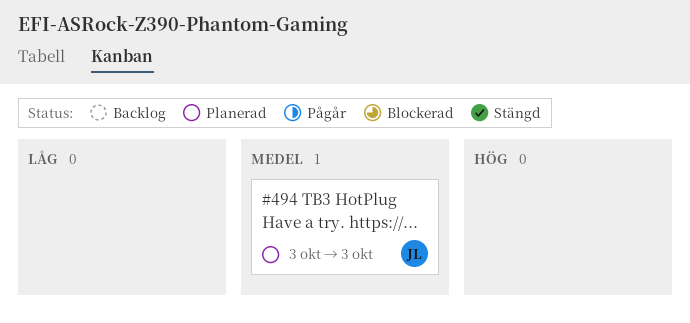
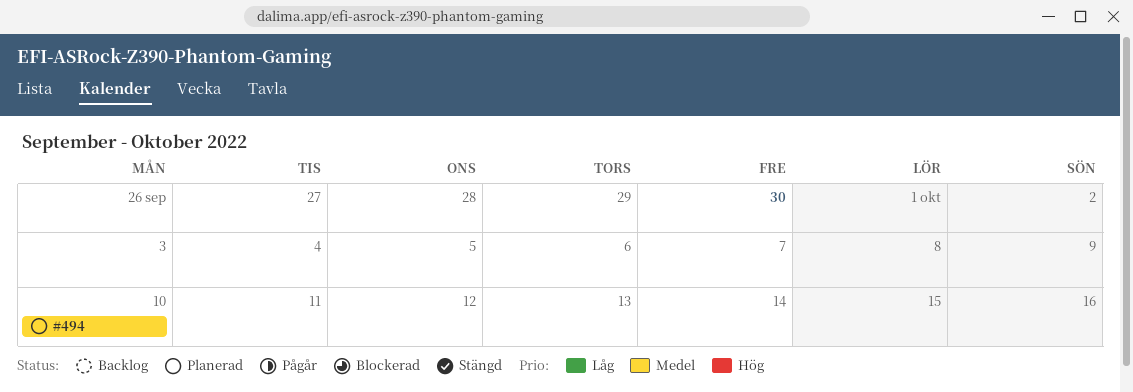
#494, start: Oct 3 -> Oct 10
#494, due: Oct 3 -> Oct 10

